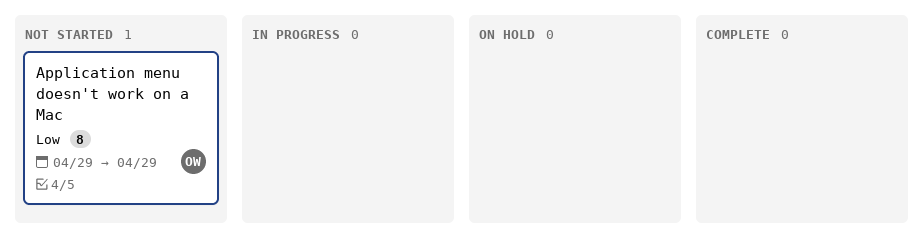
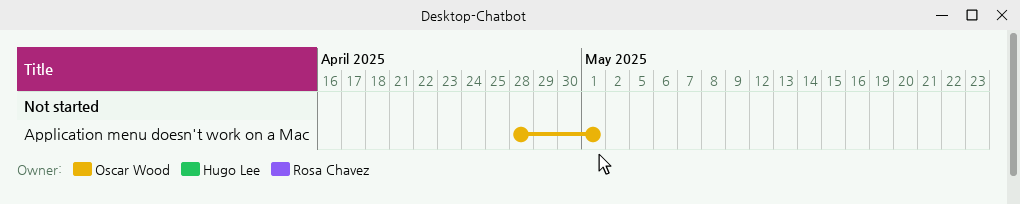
Application menu doesn't work on a Mac, start: Apr 29 -> Apr 28
Application menu doesn't work on a Mac, due: Apr 29 -> May 1

